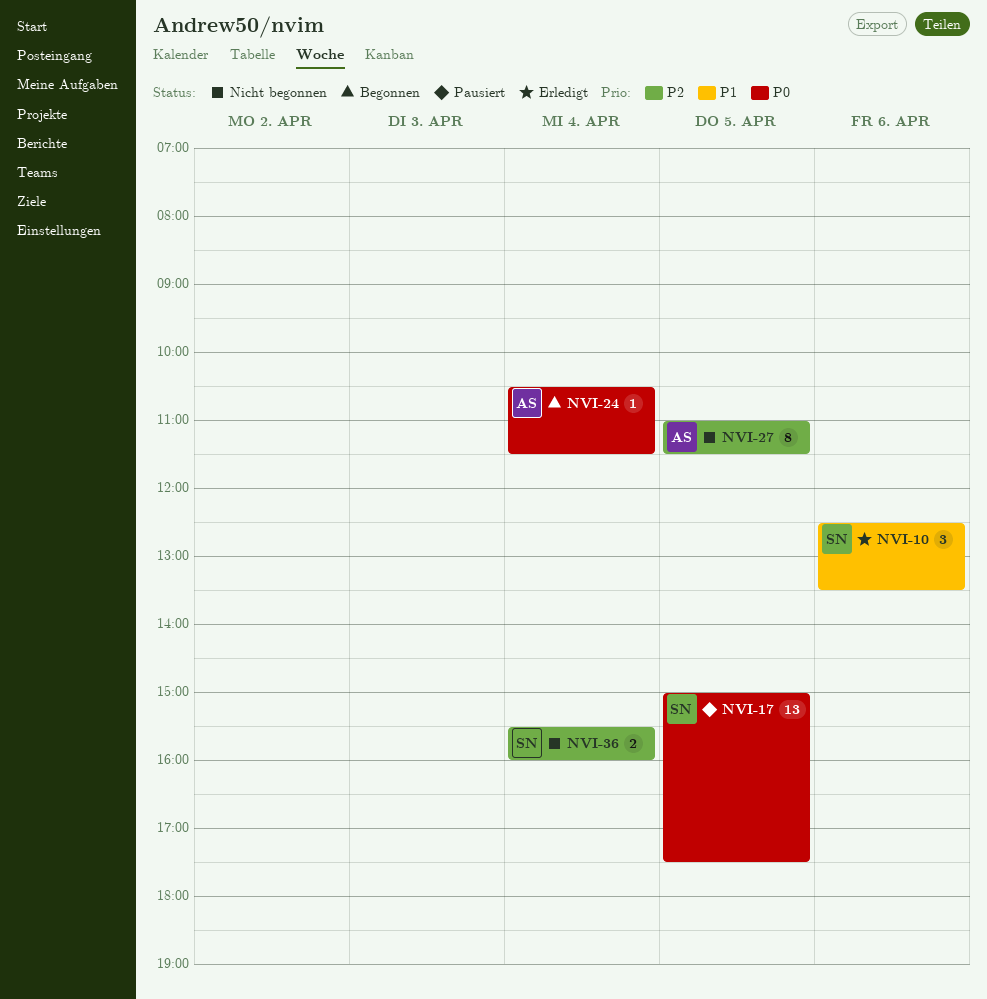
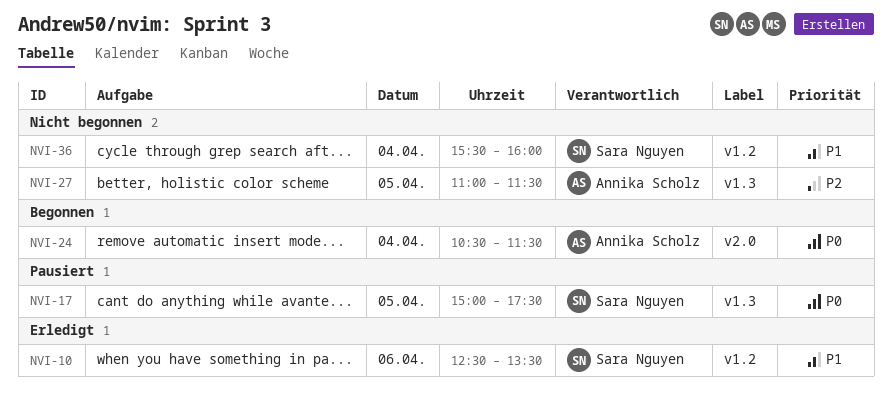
NVI-36, priority: P2 -> P1

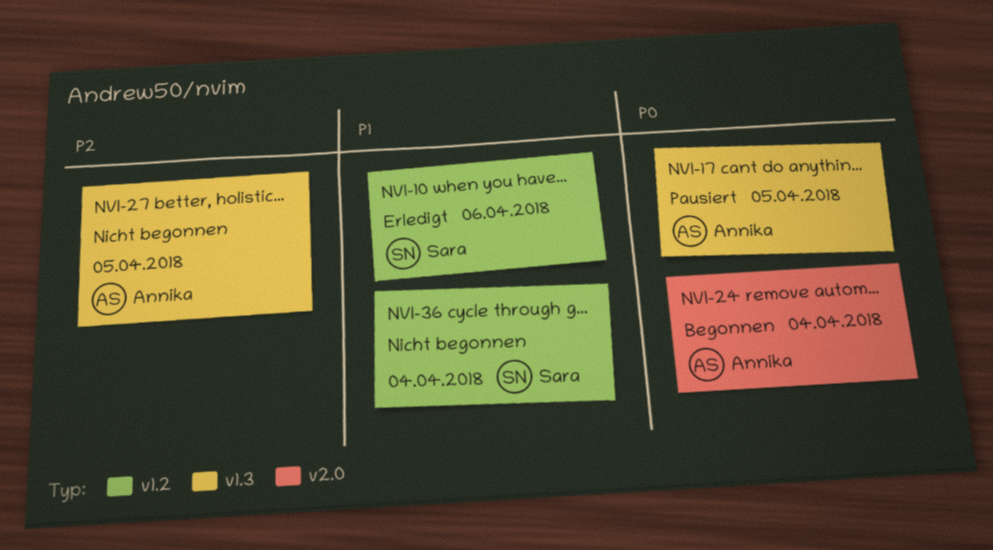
NVI-17, owner: Sara Nguyen -> Annika Scholz

